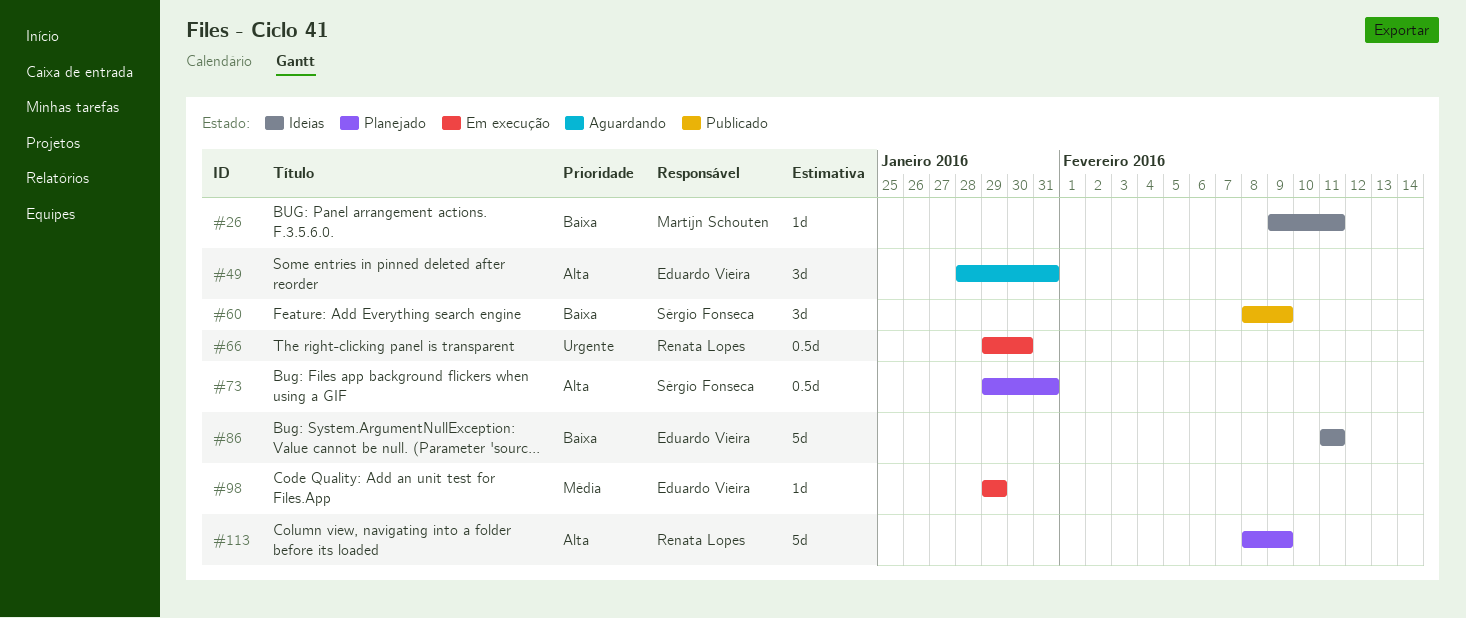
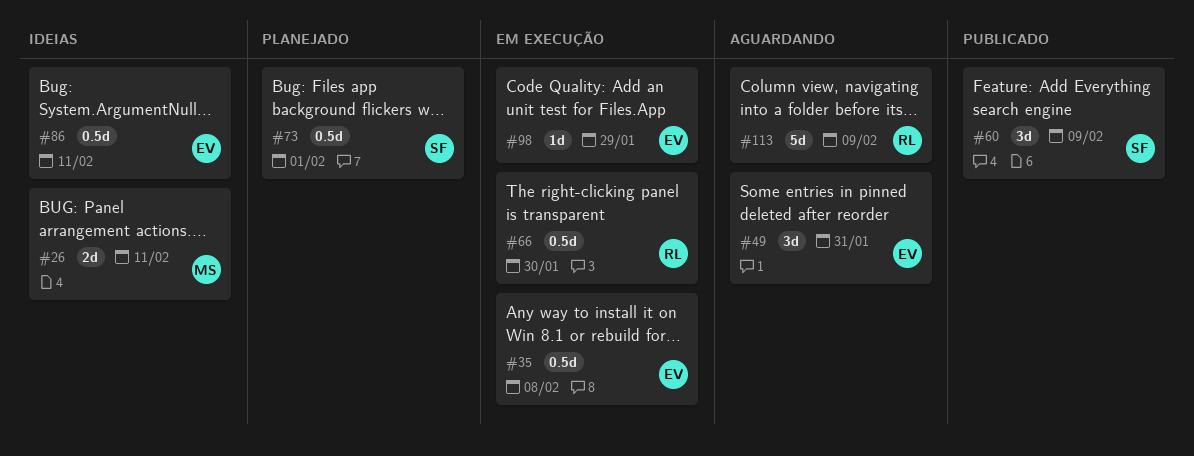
#26, estimate: 1d -> 2d
#35: none -> present
#73, due: Jan 31 -> Feb 1
#86, estimate: 5d -> 0.5d
#113, status: Planejado -> Aguardando

